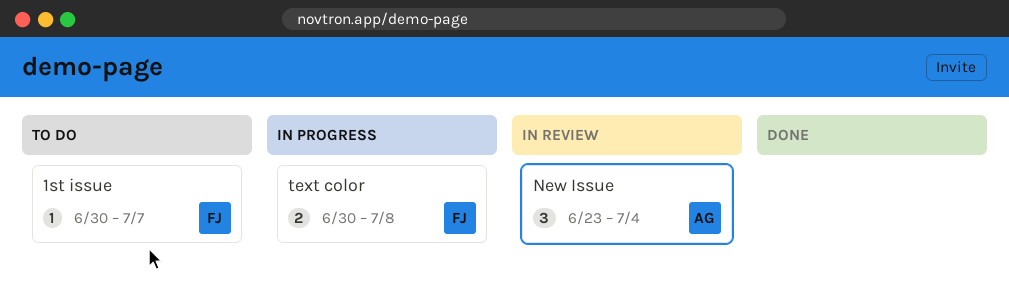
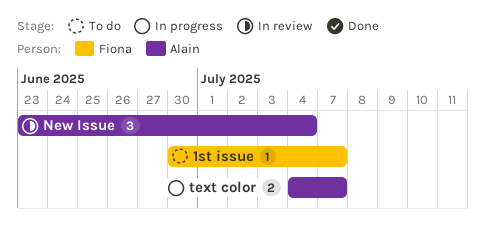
text color, owner: Fiona -> Alain
text color, start: Jun 30 -> Jul 4
text color, due: Jul 8 -> Jul 7

